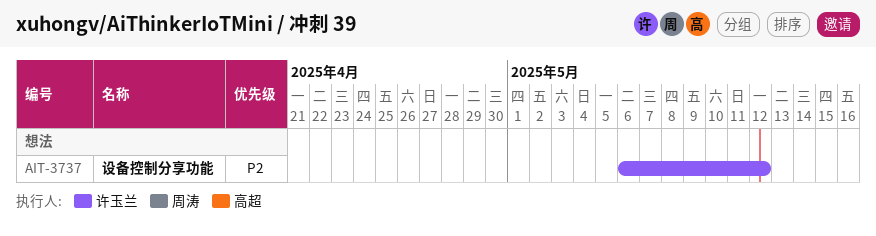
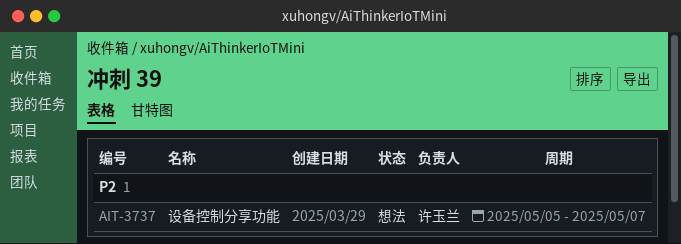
AIT-3737, start: May 6 -> May 5
AIT-3737, due: May 12 -> May 7

